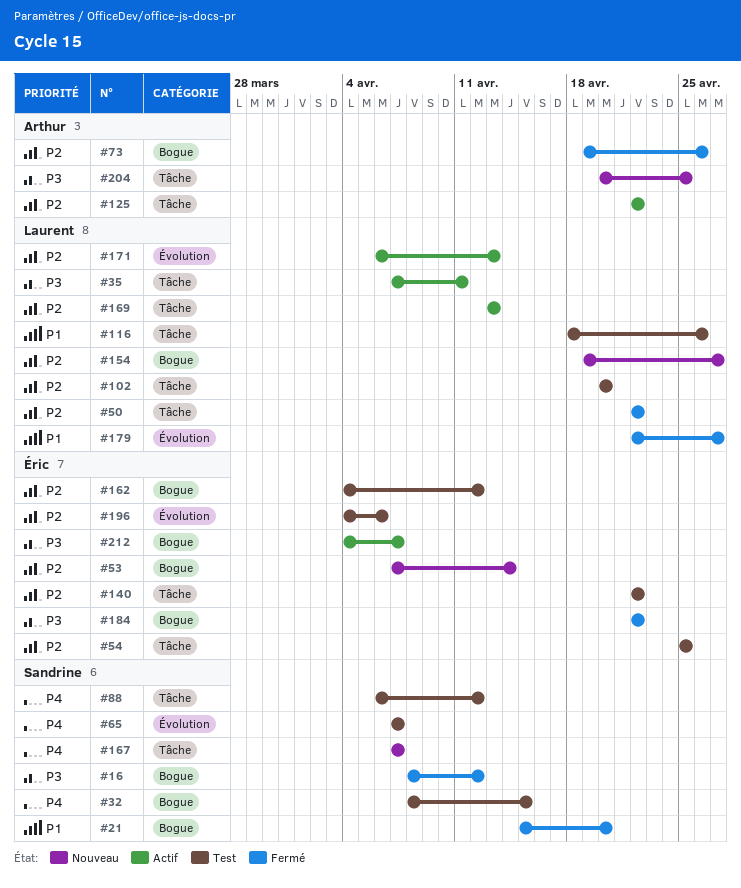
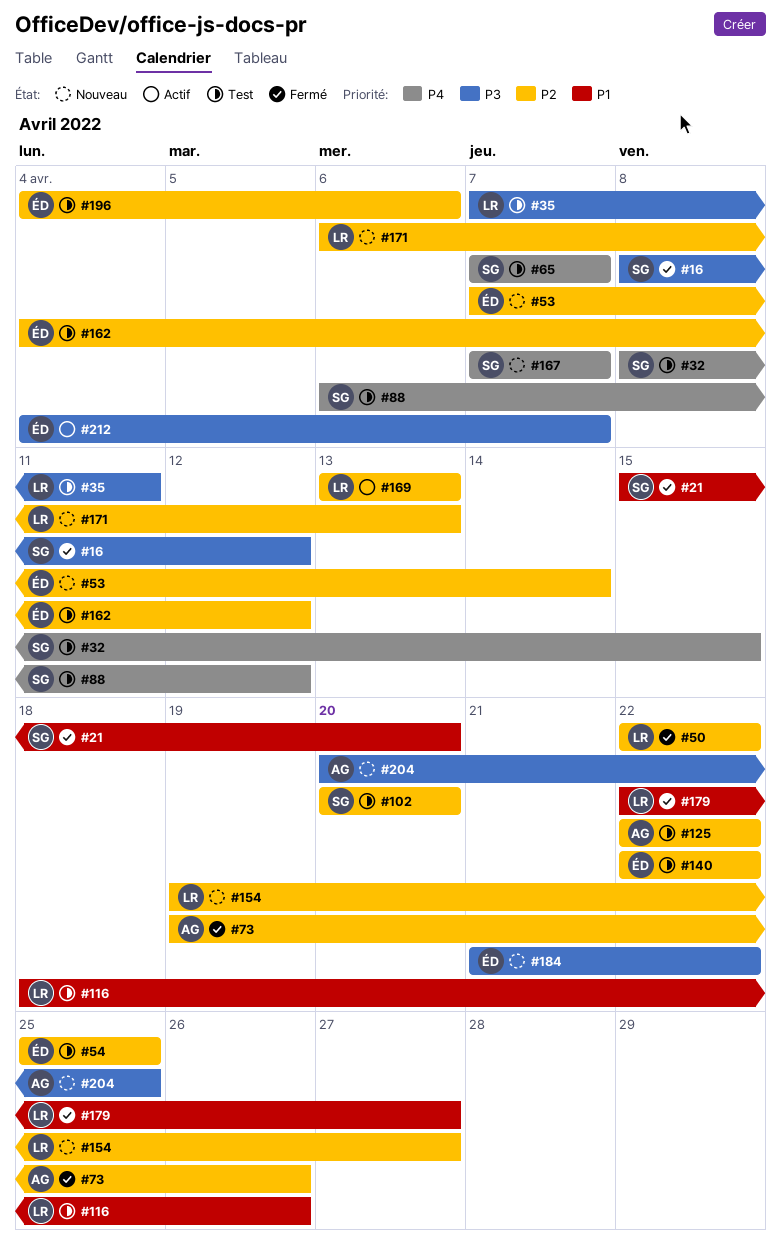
#35, status: Actif -> Test
#102, owner: Laurent -> Sandrine
#125, status: Actif -> Test
#171, status: Actif -> Nouveau
#184, status: Fermé -> Nouveau
#184, start: Apr 22 -> Apr 21

